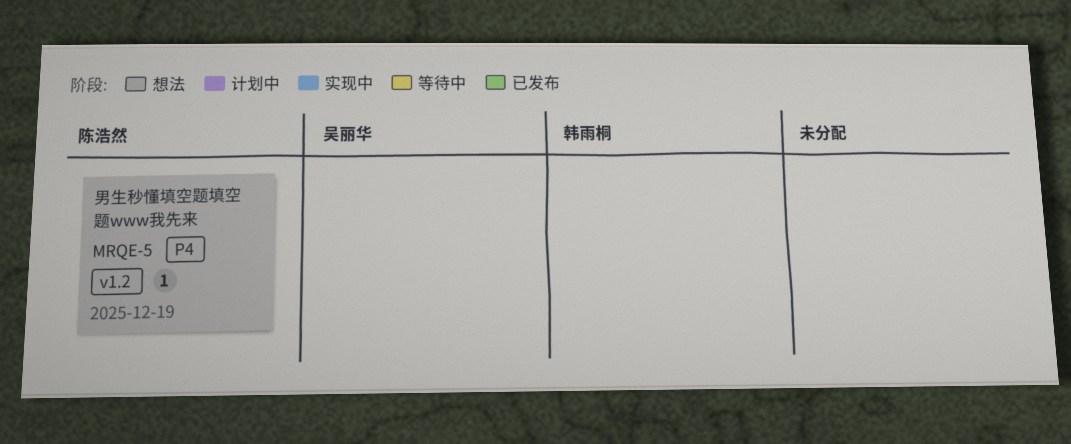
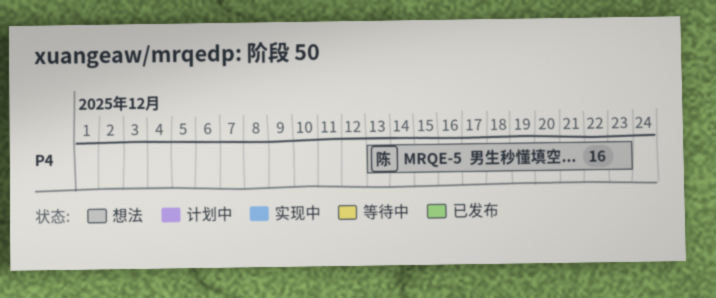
MRQE-5, estimate: 1 -> 16
MRQE-5, due: Dec 19 -> Dec 23

